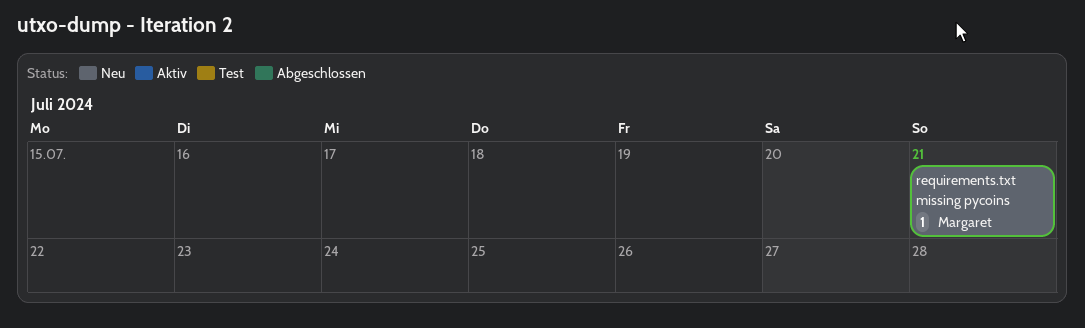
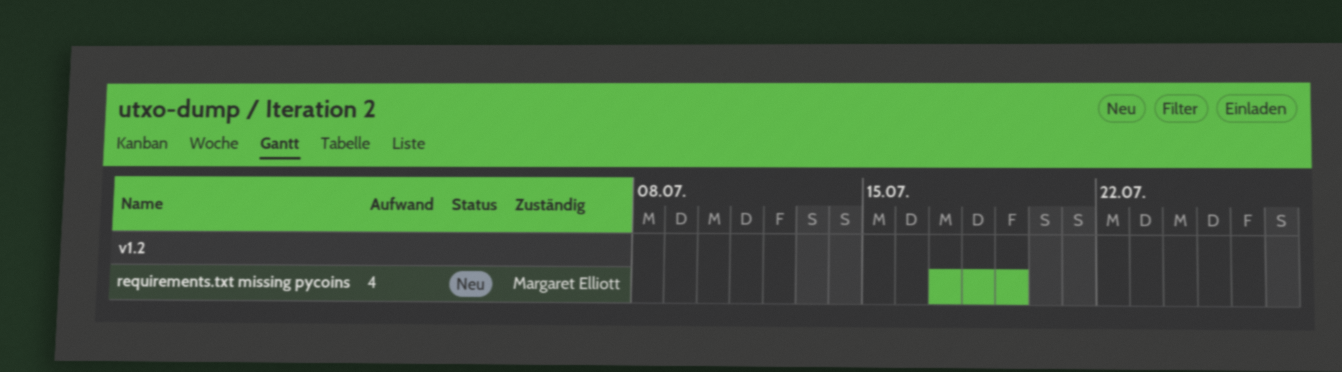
requirements.txt missing pycoins, estimate: 1 -> 4
requirements.txt missing pycoins, due: Jul 21 -> Jul 19

